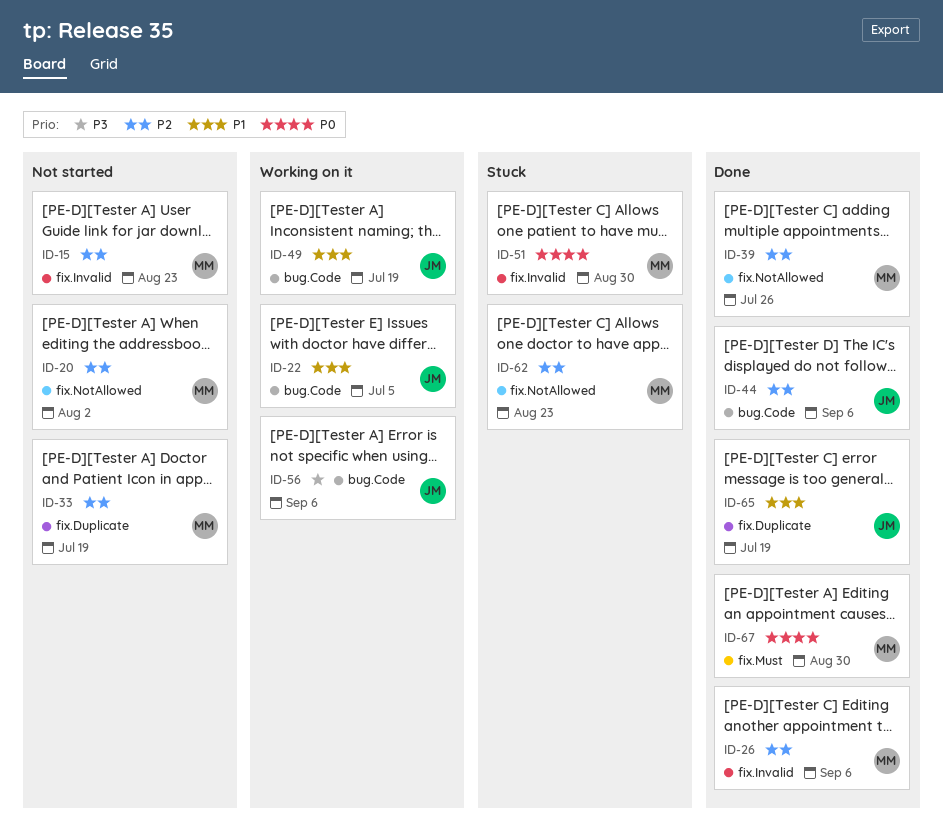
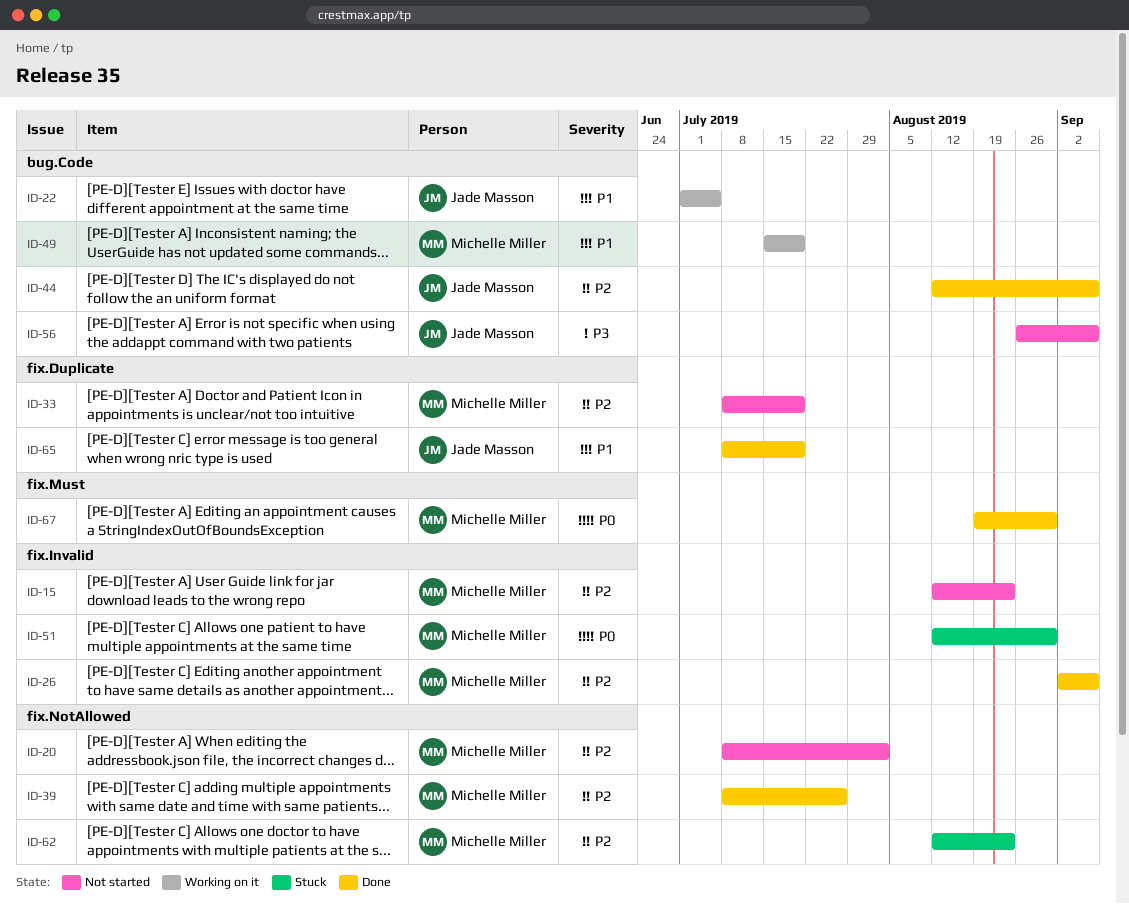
ID-49, owner: Jade Masson -> Michelle Miller
ID-56, status: Working on it -> Not started

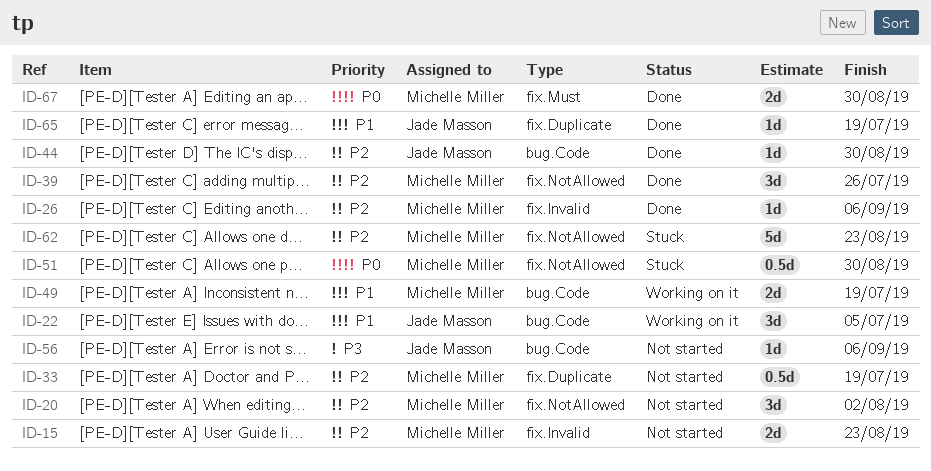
ID-44, due: Sep 6 -> Aug 30
ID-51, label: fix.Invalid -> fix.NotAllowed

